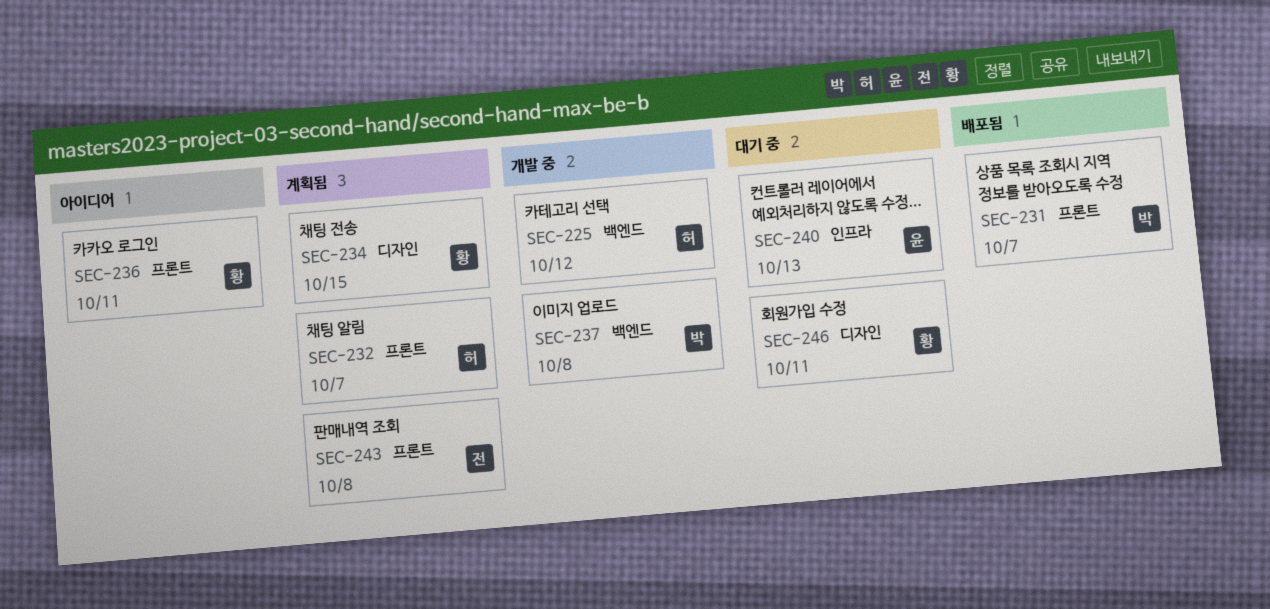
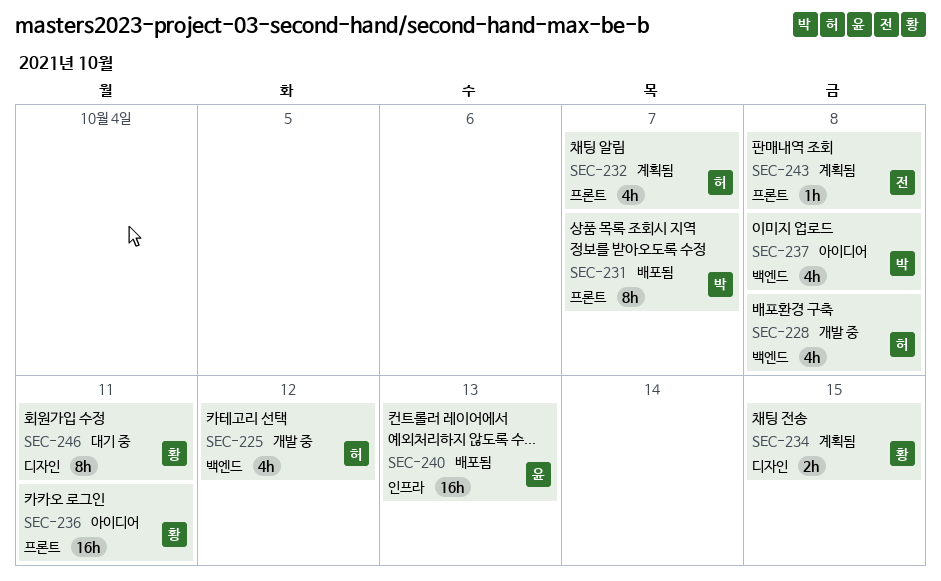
SEC-228: none -> present
SEC-237, status: 개발 중 -> 아이디어
SEC-240, status: 대기 중 -> 배포됨

